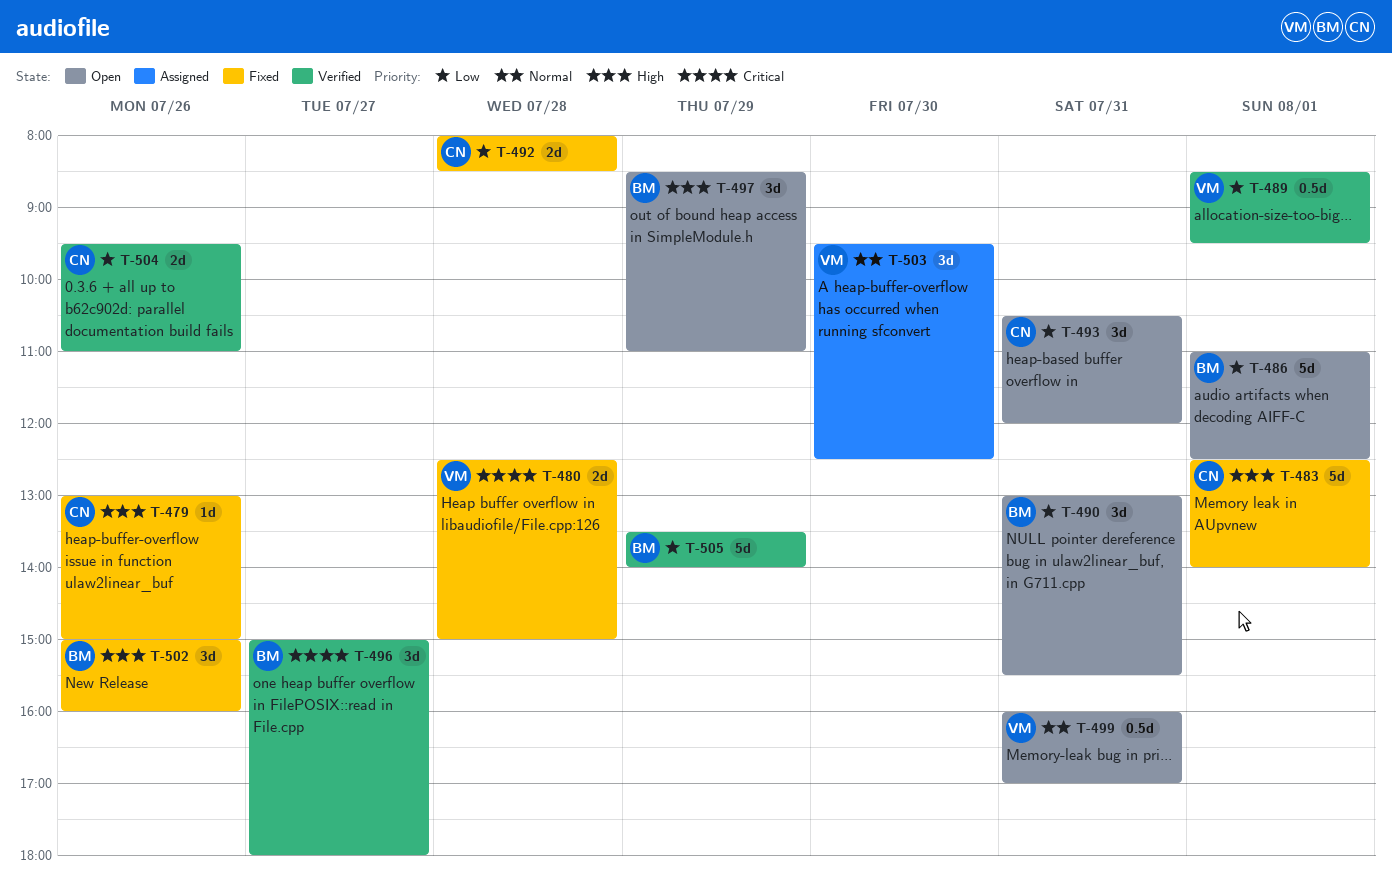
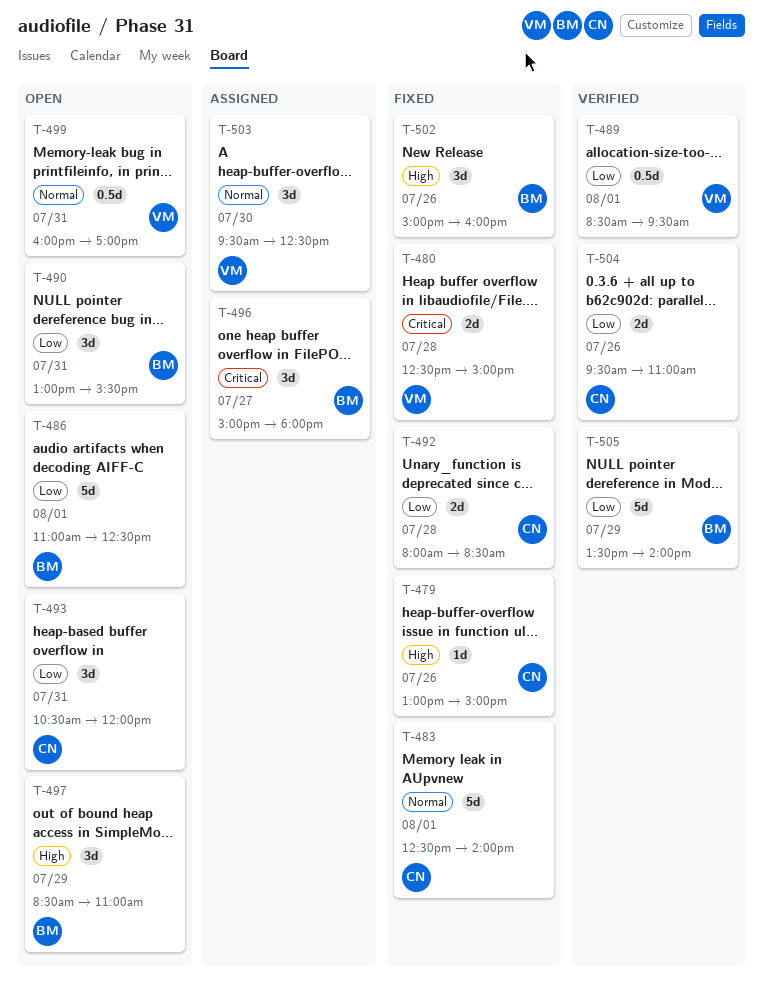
T-483, priority: High -> Normal
T-496, status: Verified -> Assigned

